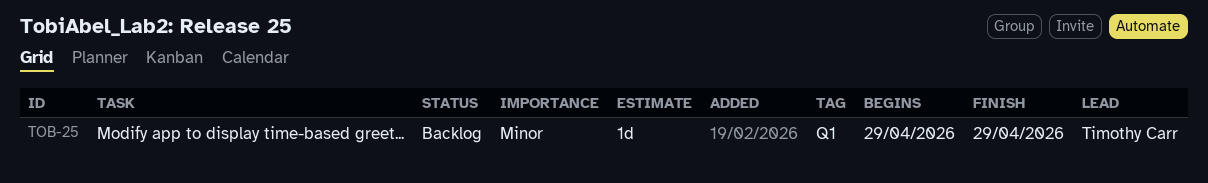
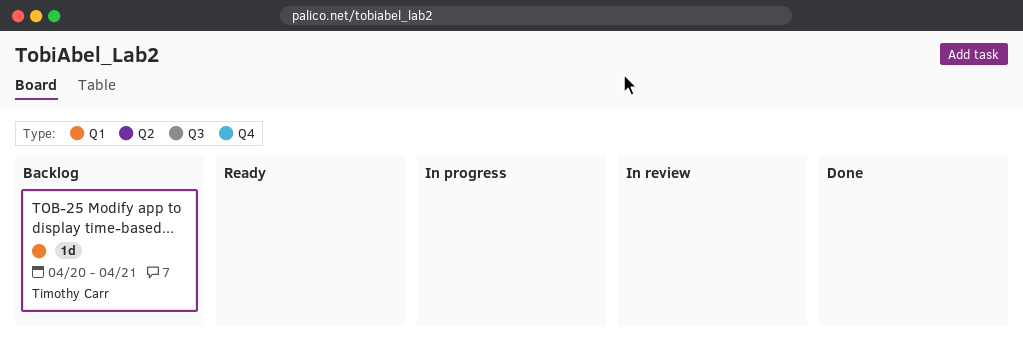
TOB-25, start: Apr 29 -> Apr 20
TOB-25, due: Apr 29 -> Apr 21

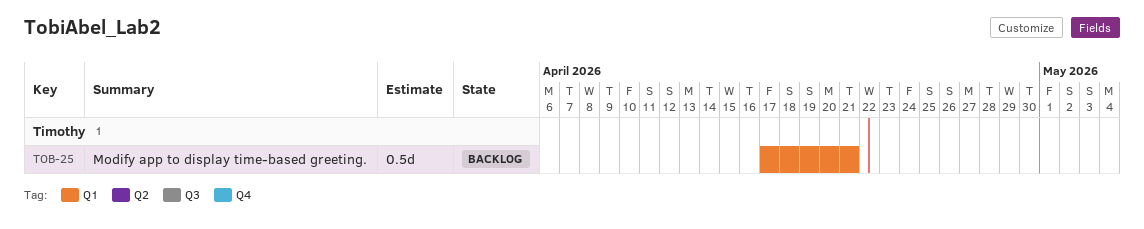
TOB-25, estimate: 1d -> 0.5d
TOB-25, start: Apr 20 -> Apr 17

